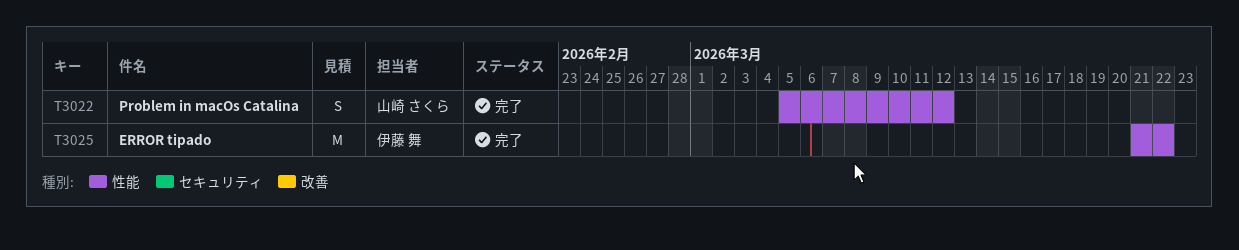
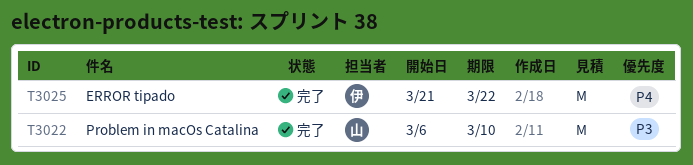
T3022, estimate: S -> M
T3022, start: Mar 5 -> Mar 6
T3022, due: Mar 12 -> Mar 10

